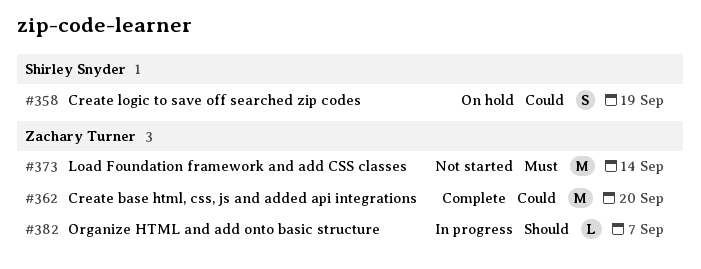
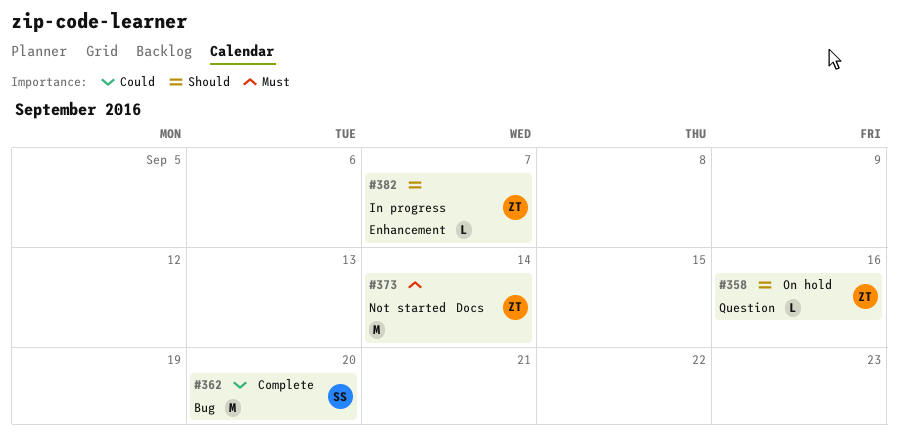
#358, owner: Shirley Snyder -> Zachary Turner
#358, priority: Could -> Should
#358, estimate: S -> L
#358, due: Sep 19 -> Sep 16
#362, owner: Zachary Turner -> Shirley Snyder

